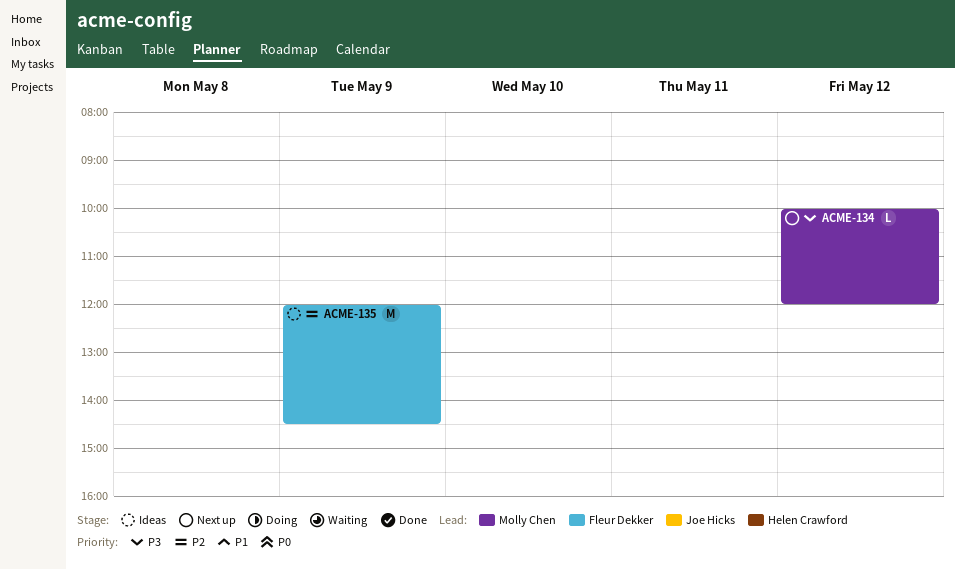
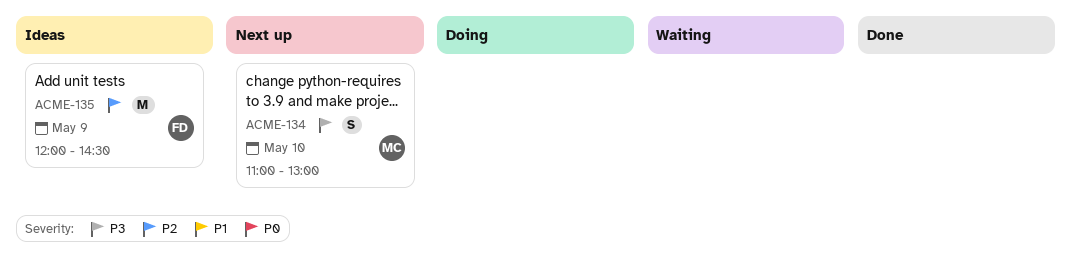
ACME-134, estimate: L -> S
ACME-134, day: May 12 -> May 10
ACME-134, begins: 10:00 -> 11:00
ACME-134, ends: 12:00 -> 13:00

